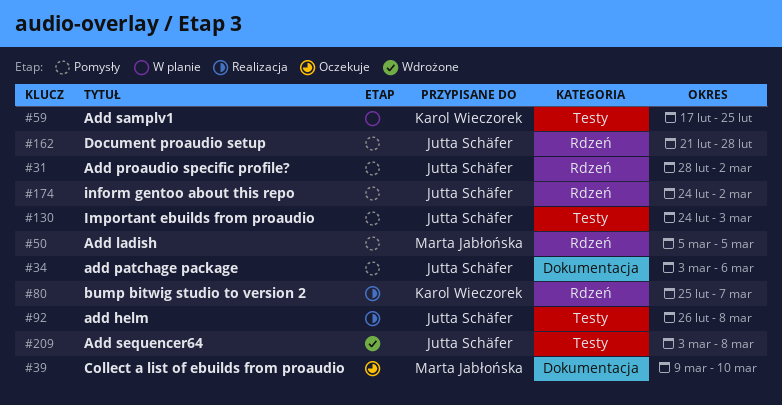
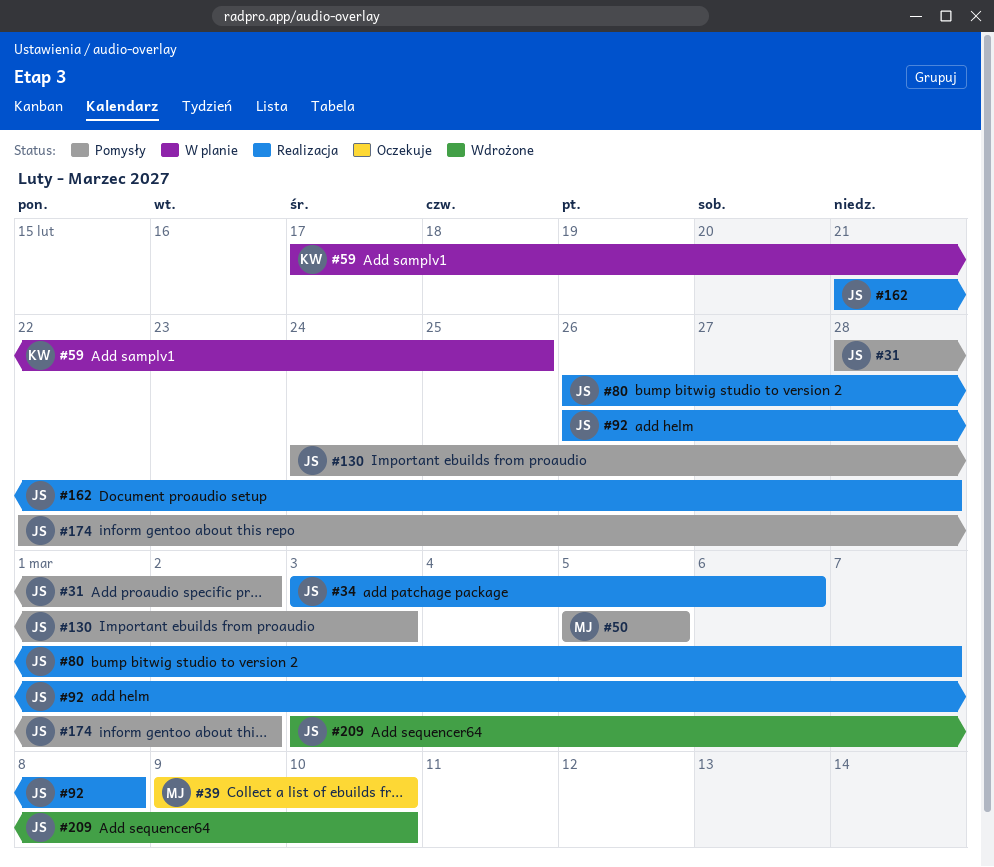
#34, status: Pomysły -> Realizacja
#80, owner: Karol Wieczorek -> Jutta Schäfer
#80, start: Feb 25 -> Feb 26
#162, status: Pomysły -> Realizacja
#174, start: Feb 24 -> Feb 22
#209, due: Mar 8 -> Mar 10

